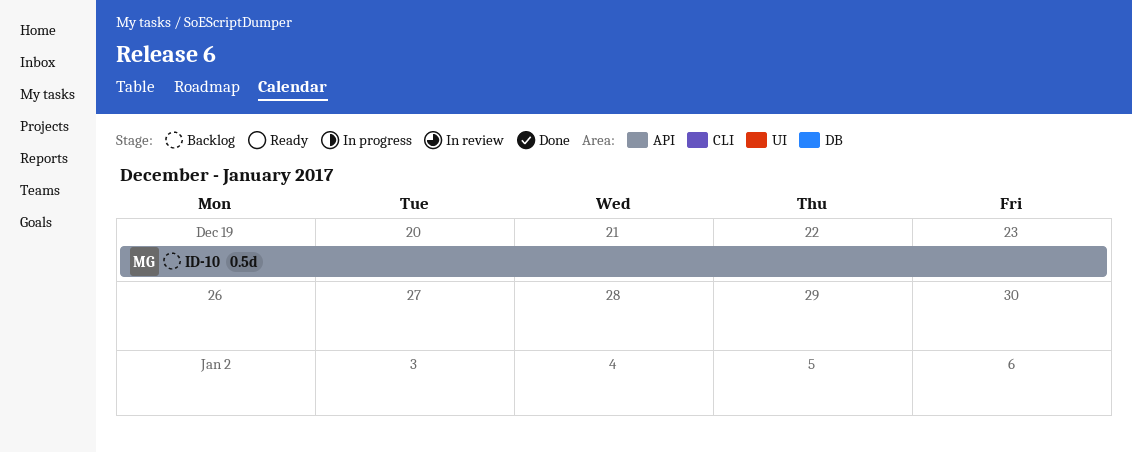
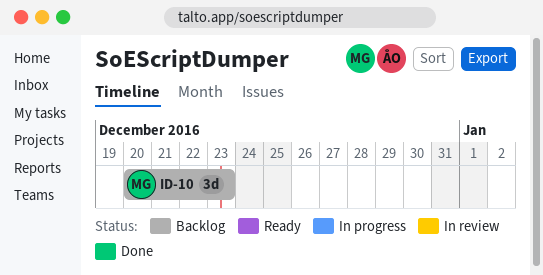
ID-10, estimate: 0.5d -> 3d
ID-10, start: Dec 19 -> Dec 20

